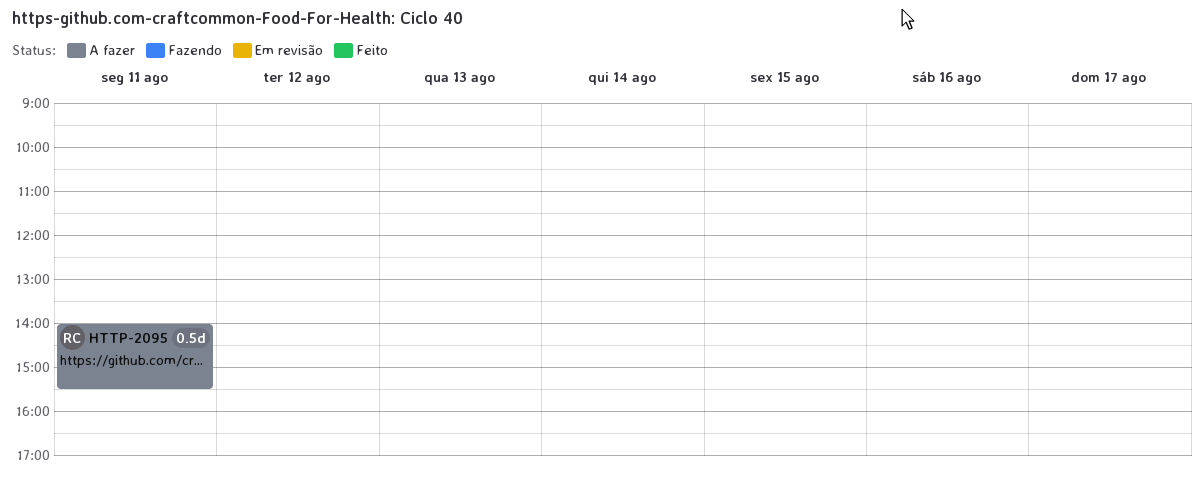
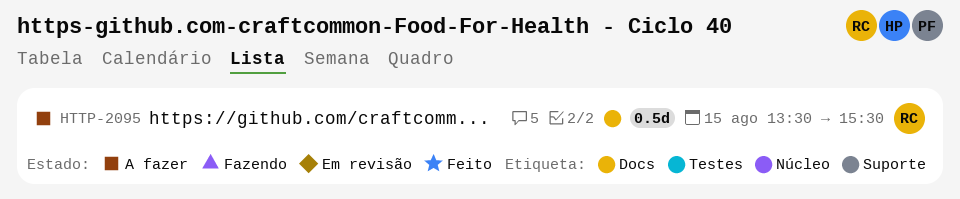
HTTP-2095, day: Aug 11 -> Aug 15
HTTP-2095, begins: 14:00 -> 13:30

